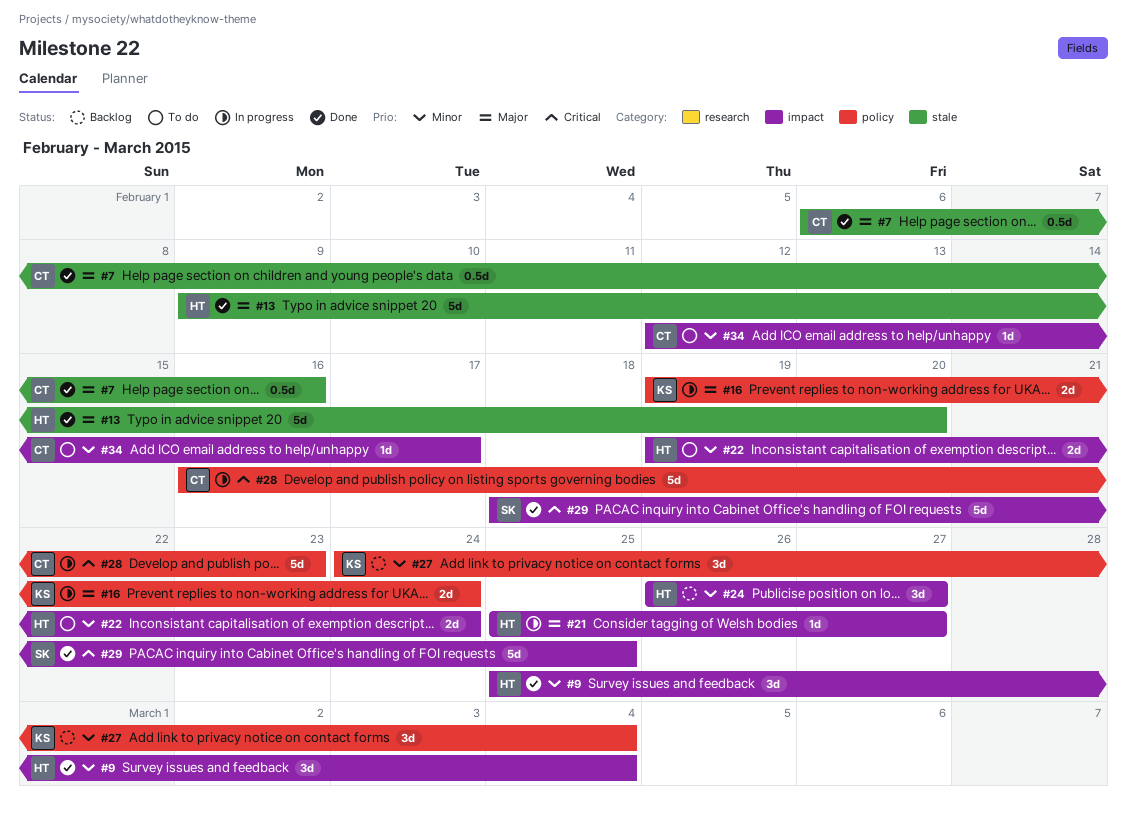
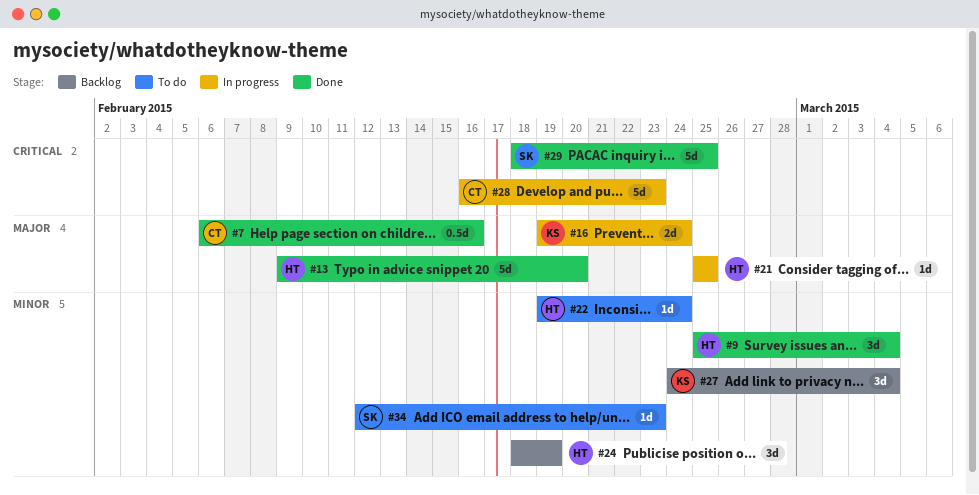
#21, due: Feb 27 -> Feb 25
#22, estimate: 2d -> 1d
#24, start: Feb 26 -> Feb 18
#24, due: Feb 27 -> Feb 19
#34, owner: CT -> SK
#34, due: Feb 17 -> Feb 23

